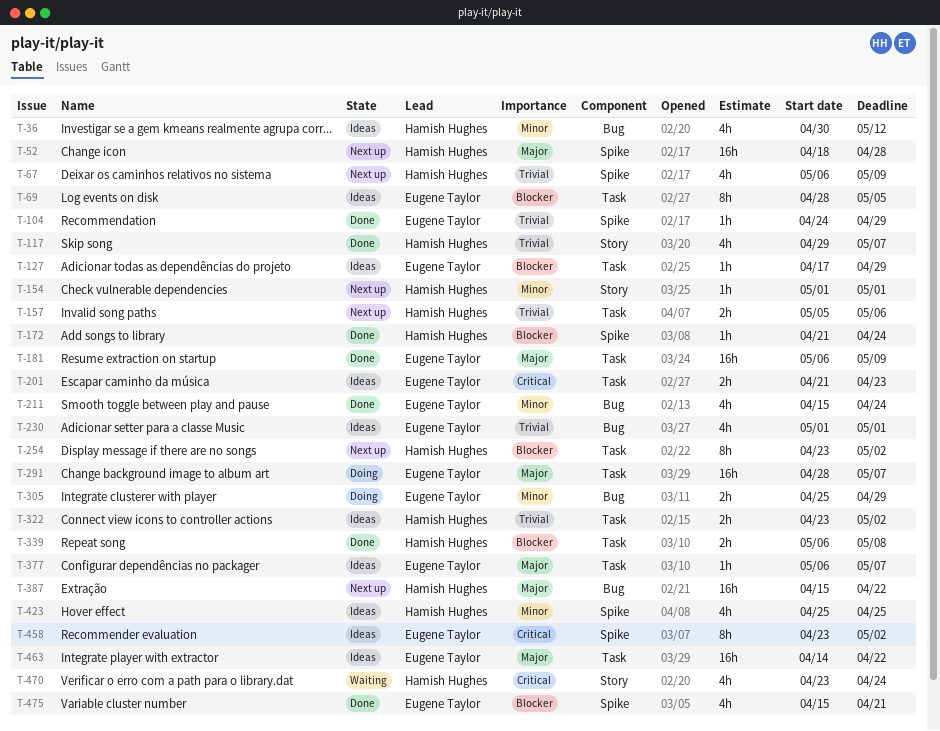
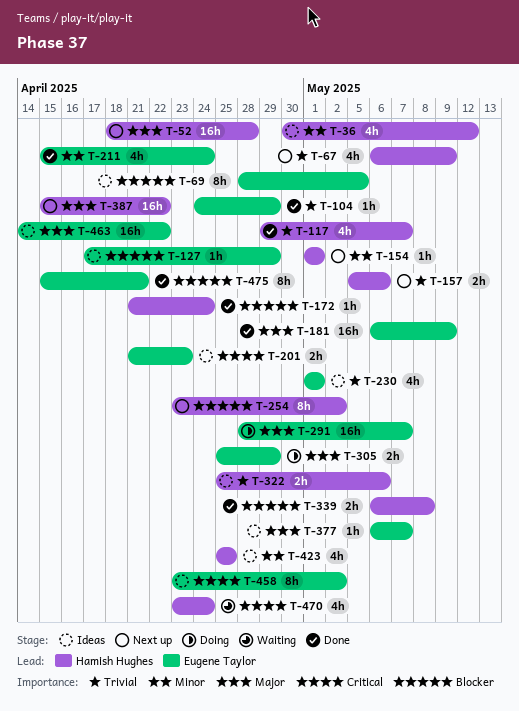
T-305, priority: Minor -> Major
T-322, start: Apr 23 -> Apr 25
T-322, due: May 2 -> May 6
T-475, estimate: 4h -> 8h

